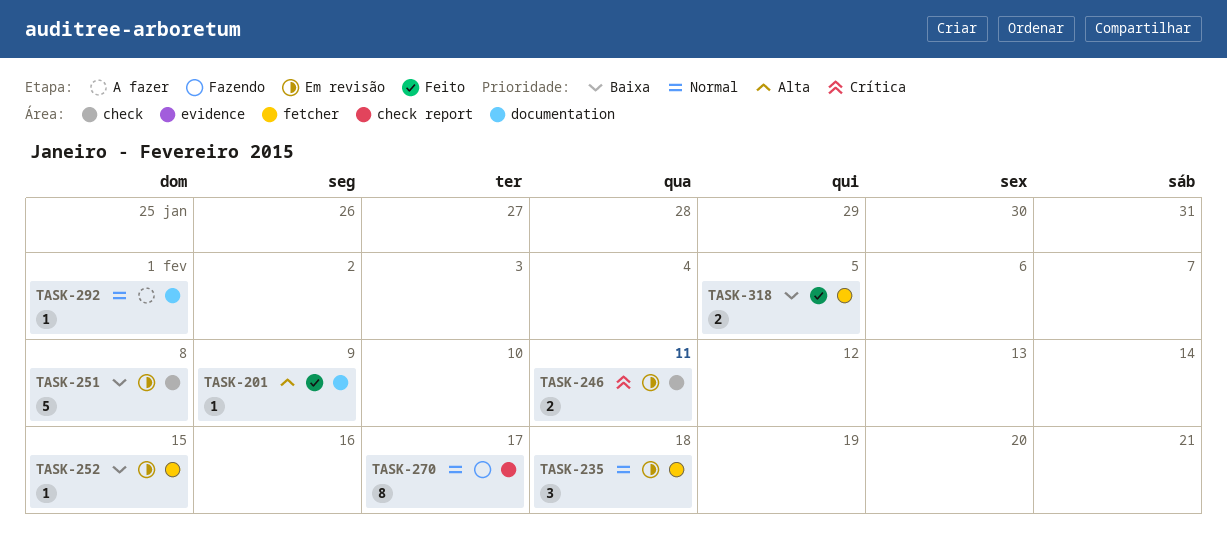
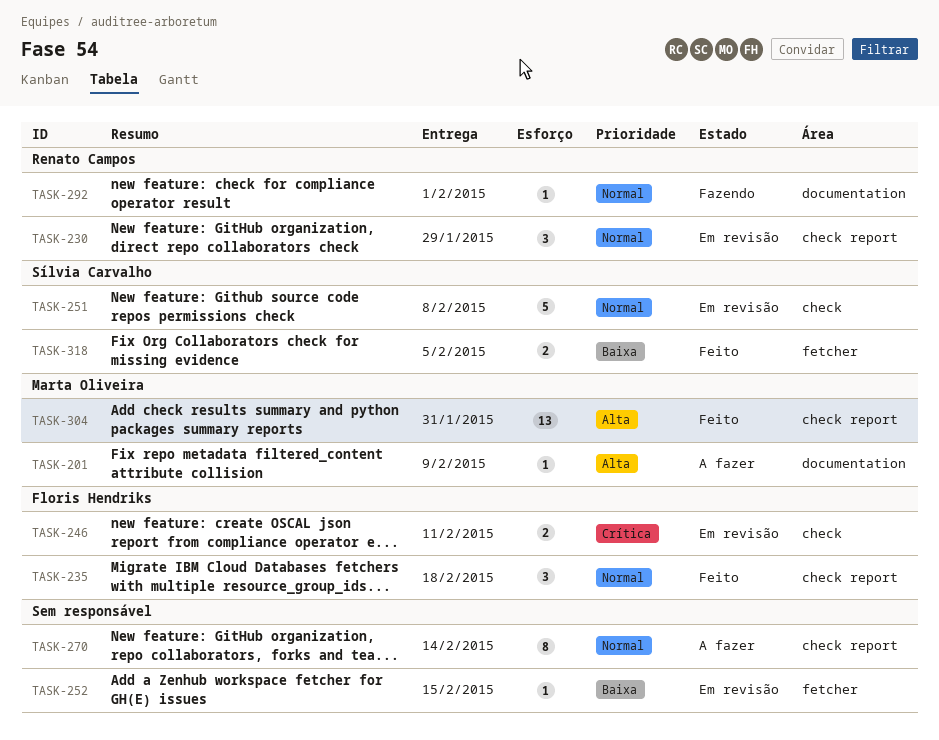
TASK-201, status: Feito -> A fazer
TASK-230: none -> present
TASK-235, status: Em revisão -> Feito
TASK-235, label: fetcher -> check report
TASK-251, priority: Baixa -> Normal
TASK-270, status: Fazendo -> A fazer
TASK-270, due: Feb 17 -> Feb 14
TASK-292, status: A fazer -> Fazendo
TASK-304: none -> present

